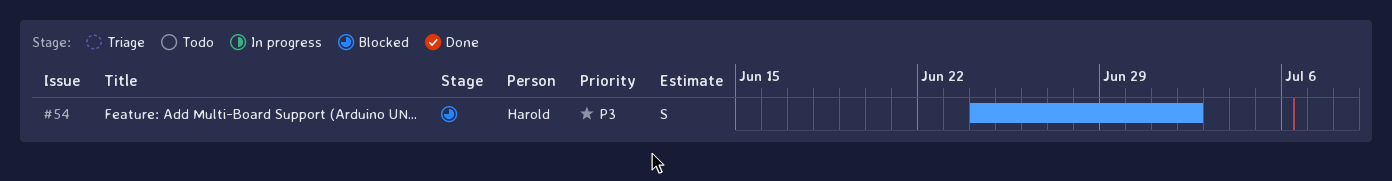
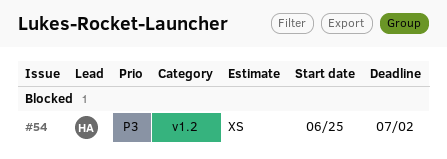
#54, estimate: S -> XS
#54, start: Jun 24 -> Jun 25

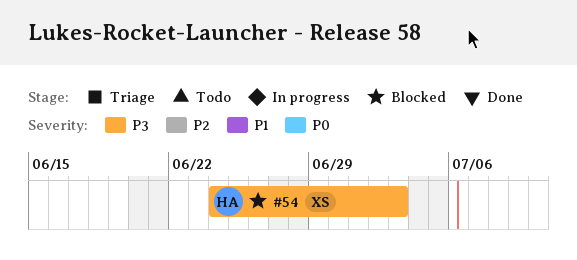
#54, start: Jun 25 -> Jun 24
#54, due: Jul 2 -> Jul 3

